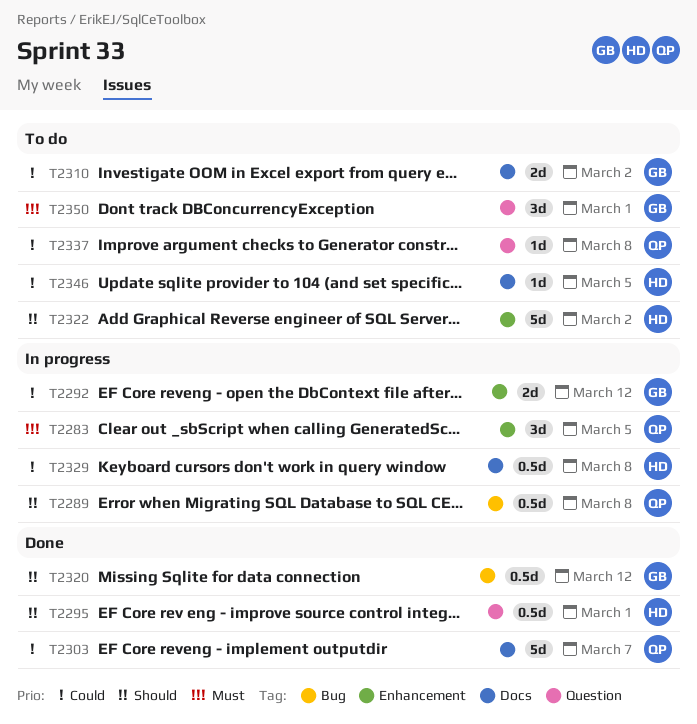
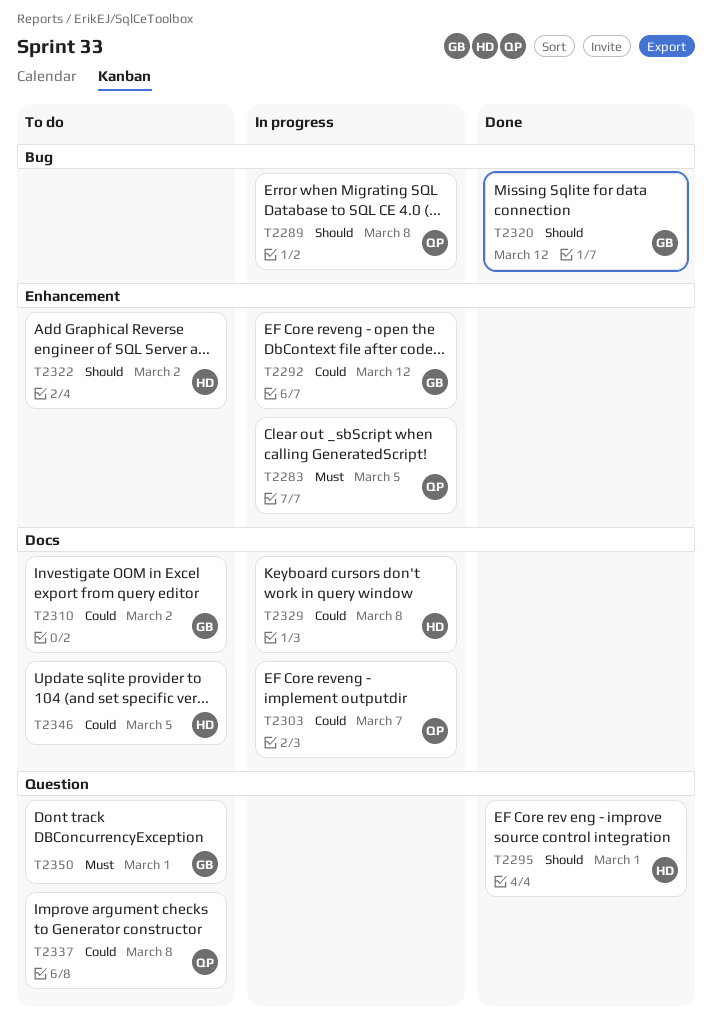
T2303, status: Done -> In progress

